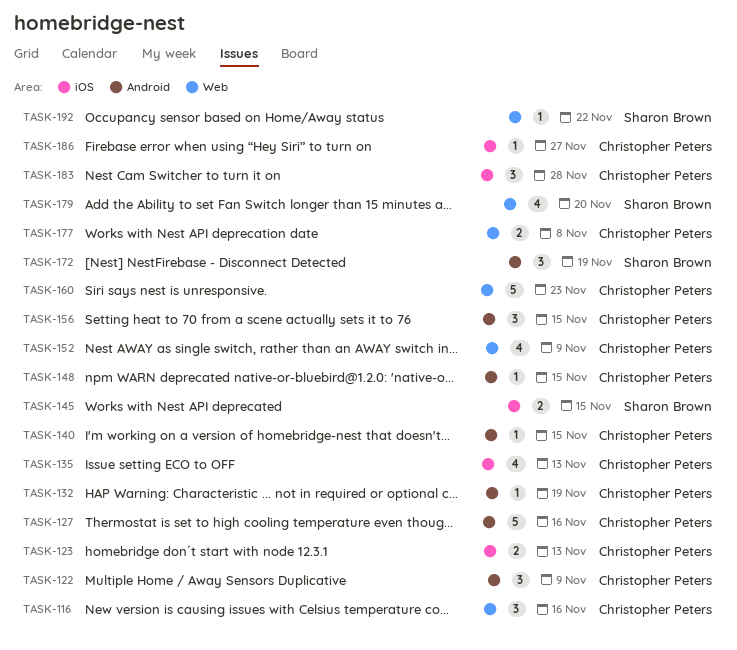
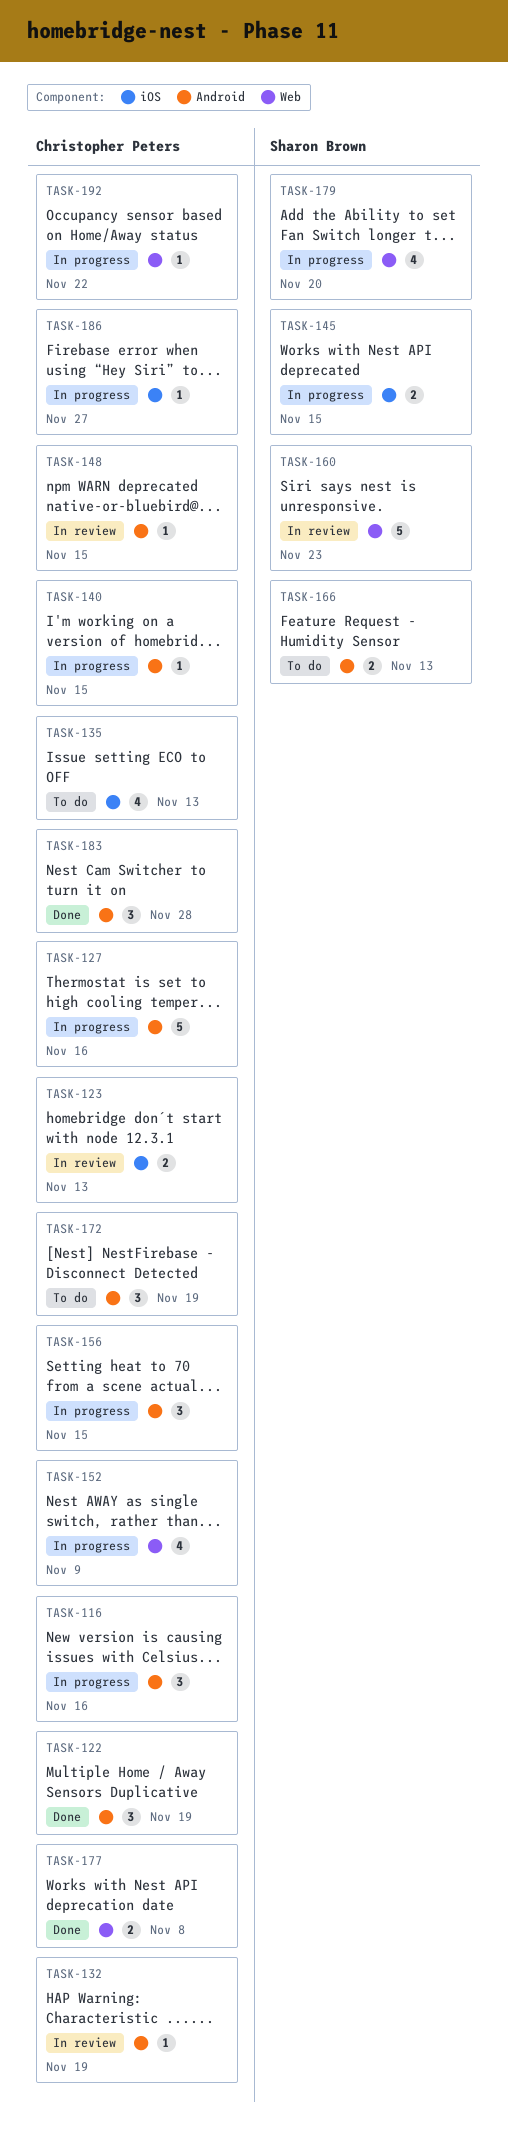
TASK-116, label: Web -> Android
TASK-122, due: Nov 9 -> Nov 19
TASK-160, owner: Christopher Peters -> Sharon Brown
TASK-166: none -> present
TASK-172, owner: Sharon Brown -> Christopher Peters
TASK-183, label: iOS -> Android
TASK-192, owner: Sharon Brown -> Christopher Peters

